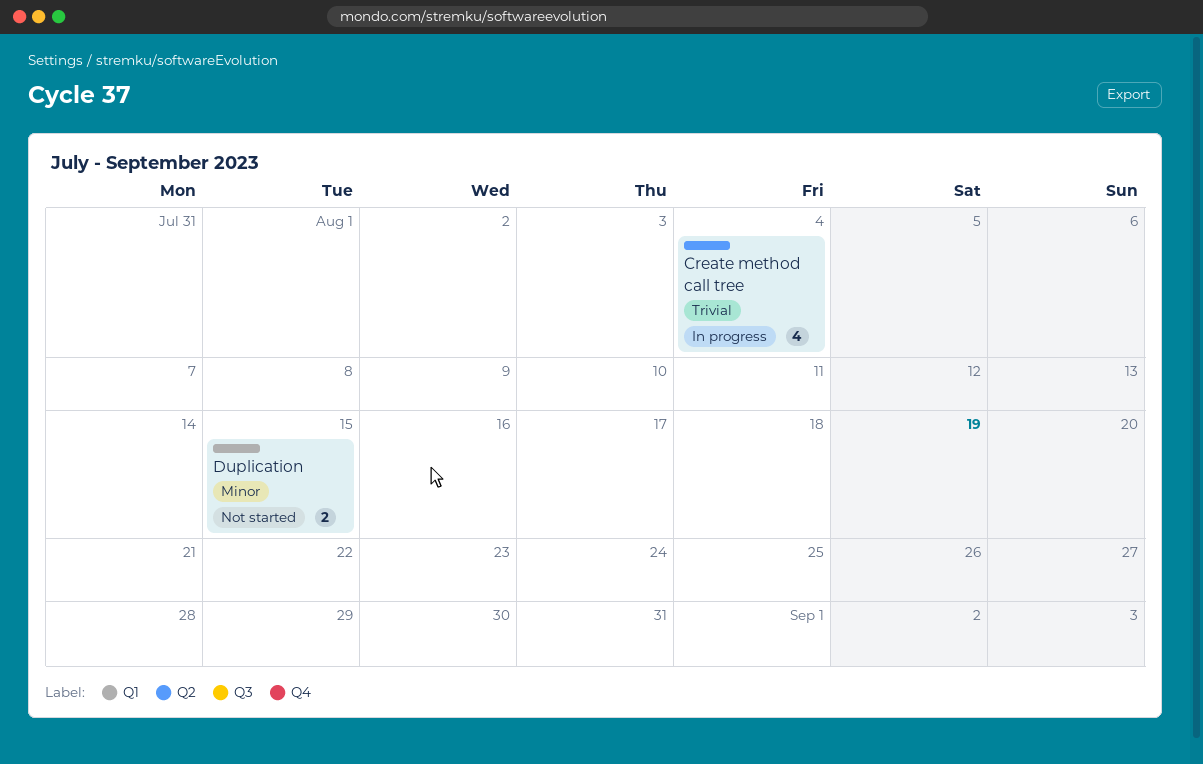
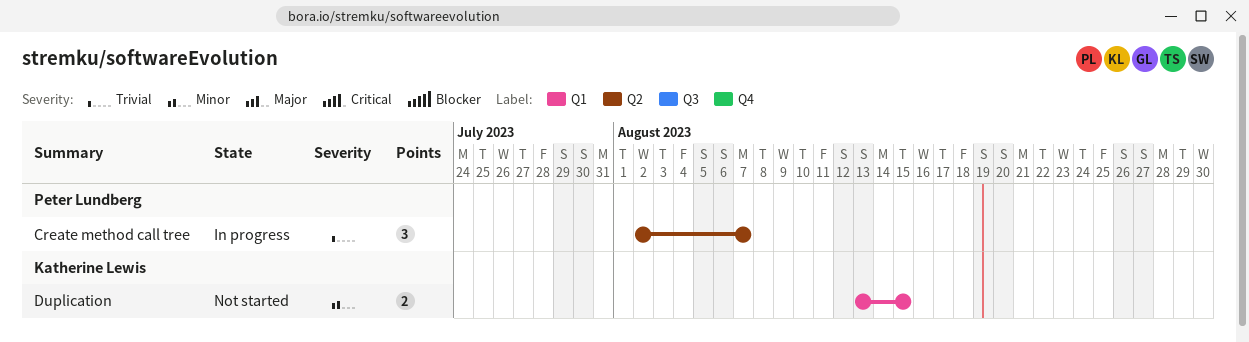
Create method call tree, estimate: 4 -> 3
Create method call tree, due: Aug 4 -> Aug 7

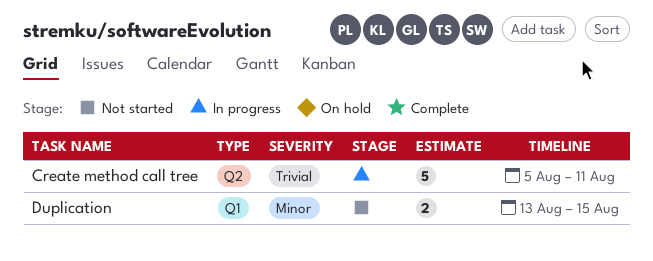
Create method call tree, estimate: 3 -> 5
Create method call tree, start: Aug 2 -> Aug 5
Create method call tree, due: Aug 7 -> Aug 11

